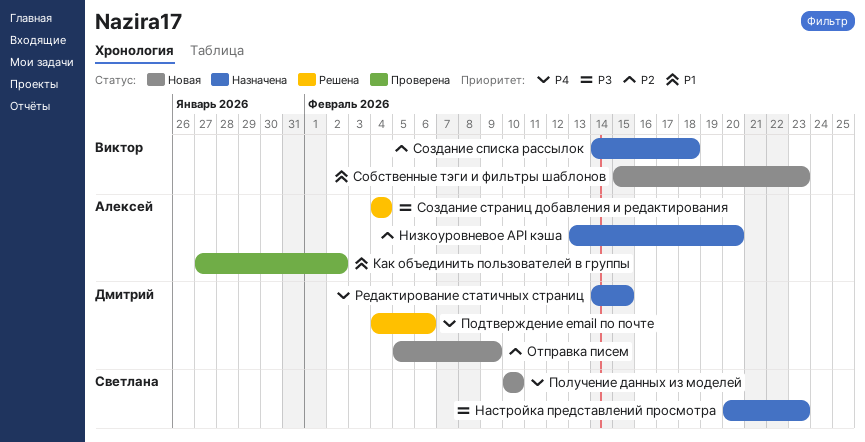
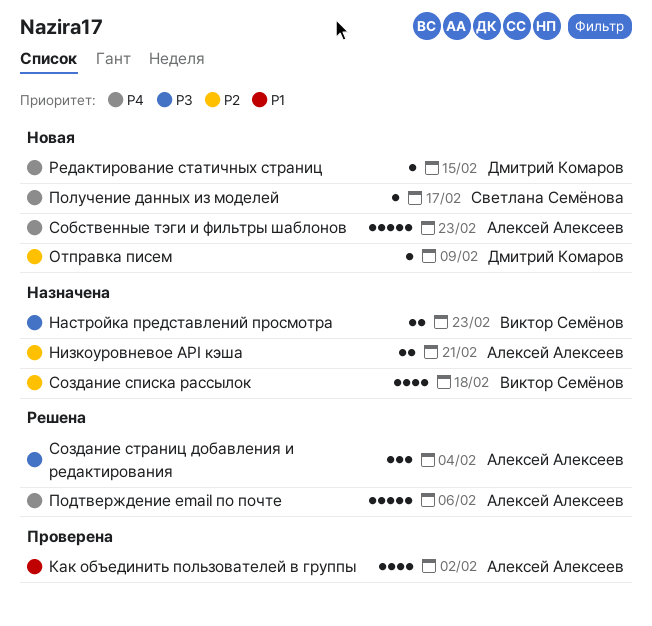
Настройка представлений просмотра, owner: Светлана Семёнова -> Виктор Семёнов
Низкоуровневое API кэша, due: Feb 20 -> Feb 21
Подтверждение email по почте, owner: Дмитрий Комаров -> Алексей Алексеев
Получение данных из моделей, due: Feb 10 -> Feb 17
Редактирование статичных страниц, status: Назначена -> Новая
Собственные тэги и фильтры шаблонов, owner: Виктор Семёнов -> Алексей Алексеев
Собственные тэги и фильтры шаблонов, priority: P1 -> P4

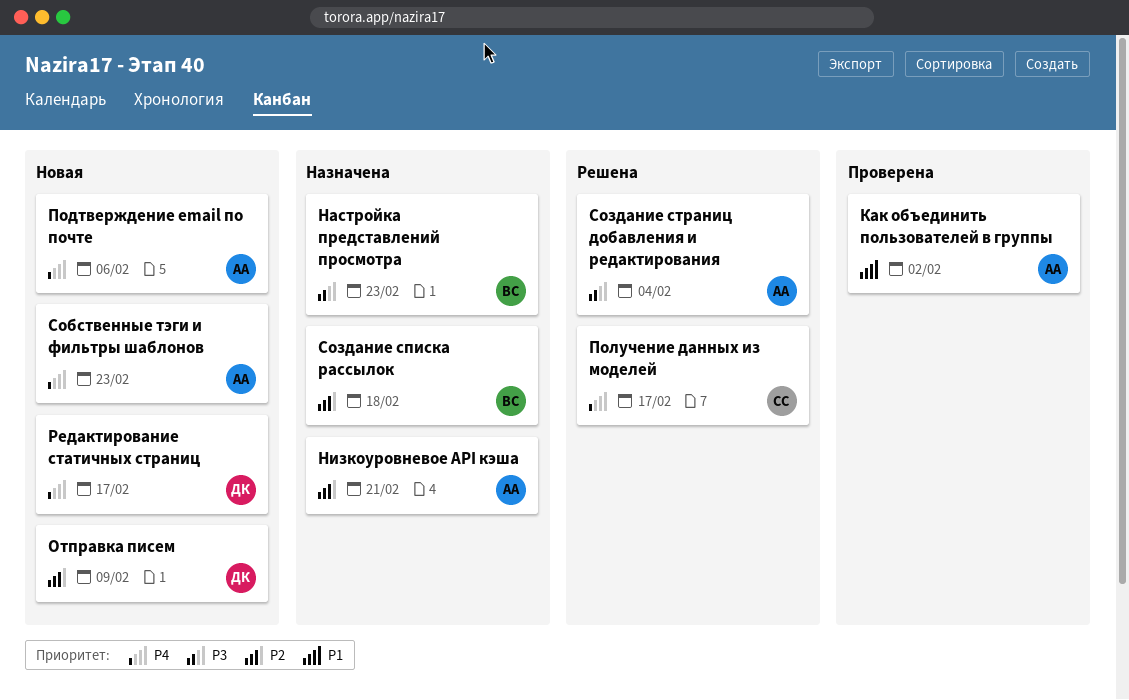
Подтверждение email по почте, status: Решена -> Новая
Получение данных из моделей, status: Новая -> Решена
Редактирование статичных страниц, due: Feb 15 -> Feb 17

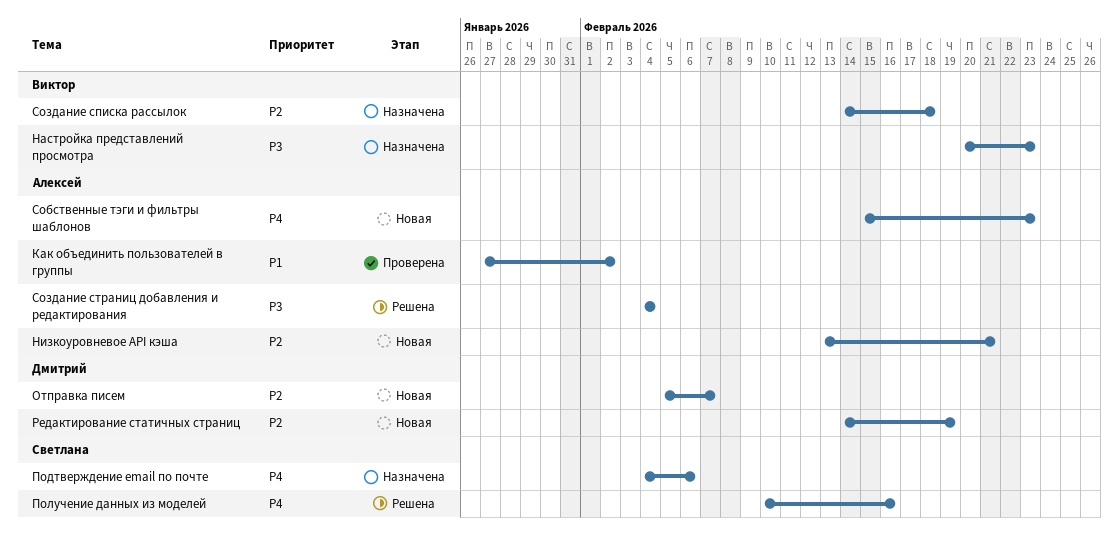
Низкоуровневое API кэша, status: Назначена -> Новая
Отправка писем, due: Feb 9 -> Feb 7
Подтверждение email по почте, status: Новая -> Назначена
Подтверждение email по почте, owner: Алексей -> Светлана
Получение данных из моделей, due: Feb 17 -> Feb 16
Редактирование статичных страниц, priority: P4 -> P2
Редактирование статичных страниц, due: Feb 17 -> Feb 19

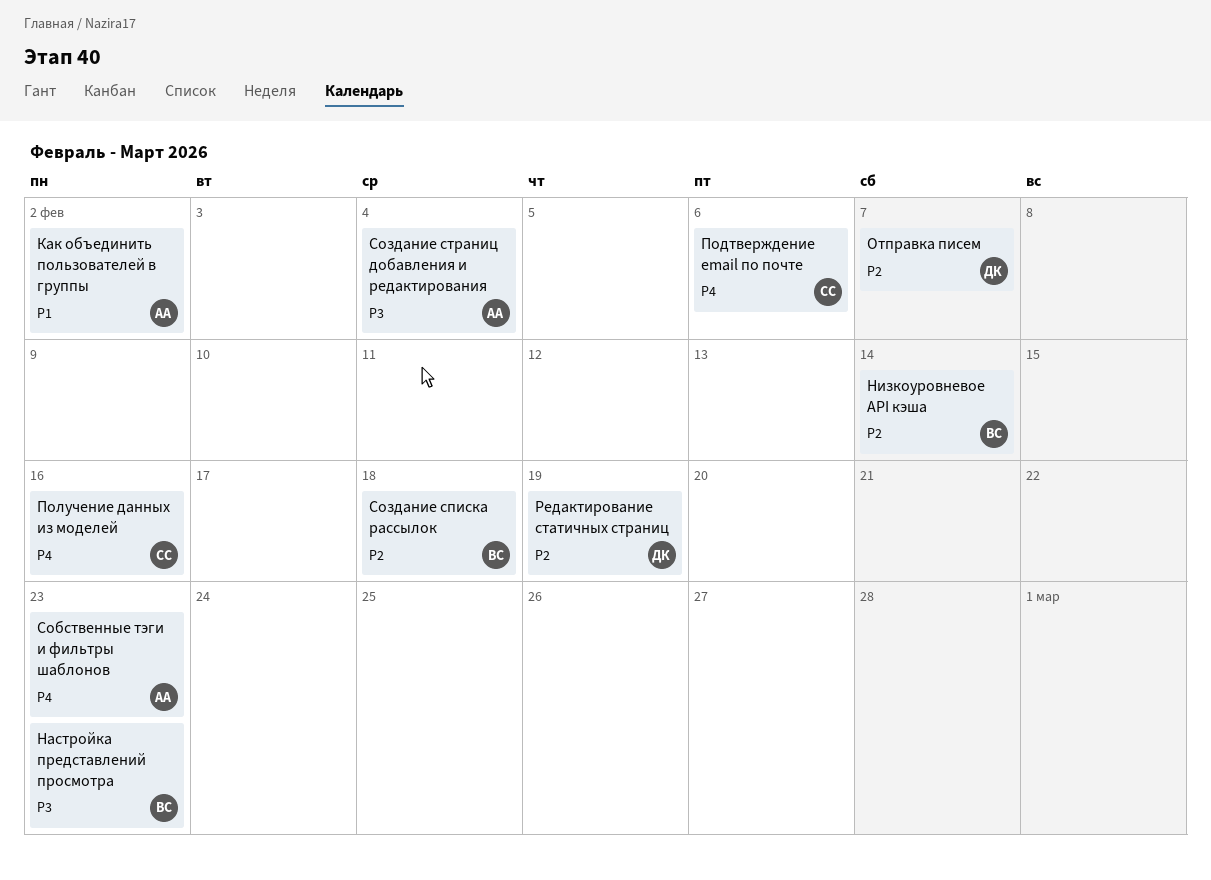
Низкоуровневое API кэша, owner: Алексей -> Виктор
Низкоуровневое API кэша, due: Feb 21 -> Feb 14

